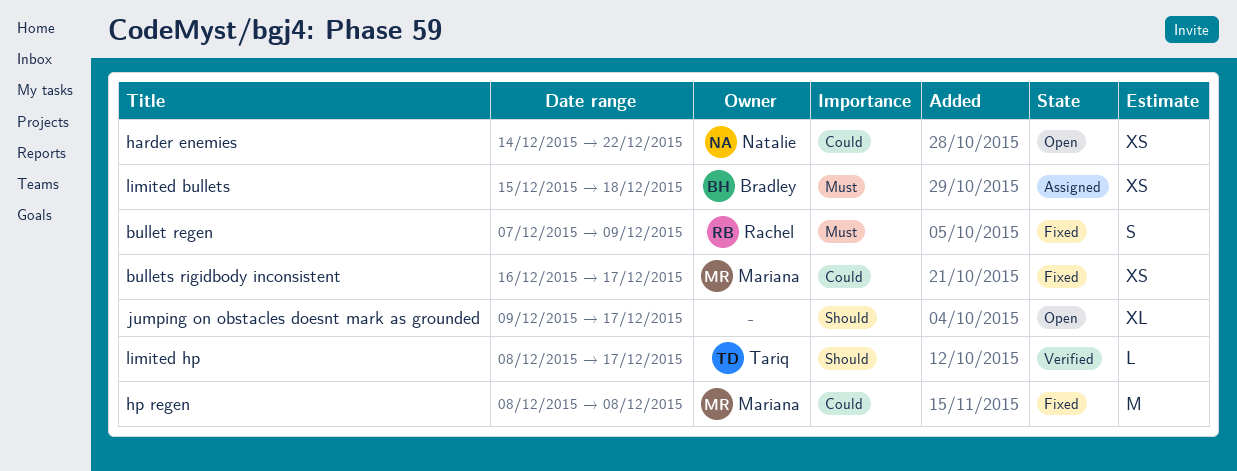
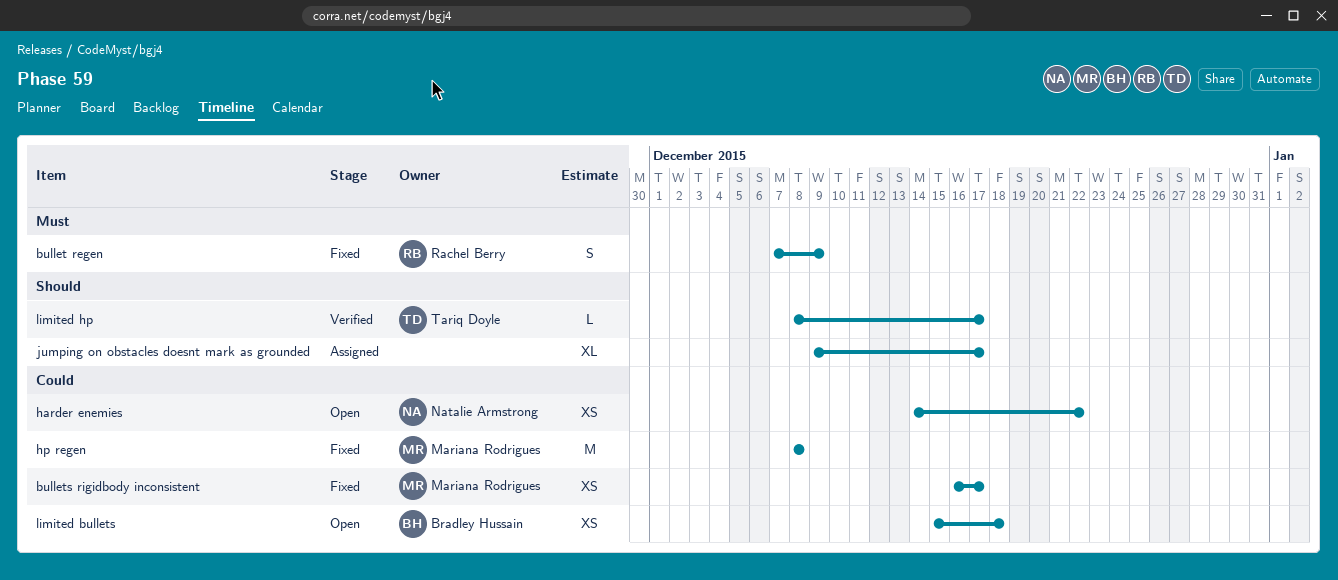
jumping on obstacles doesnt mark as grounded, status: Open -> Assigned
limited bullets, status: Assigned -> Open
limited bullets, priority: Must -> Could

